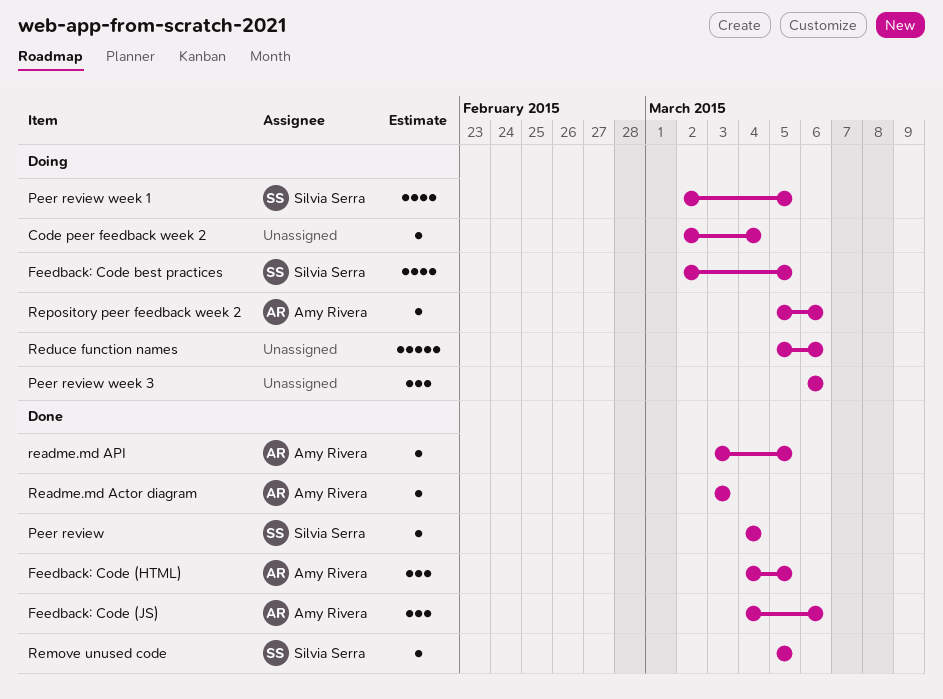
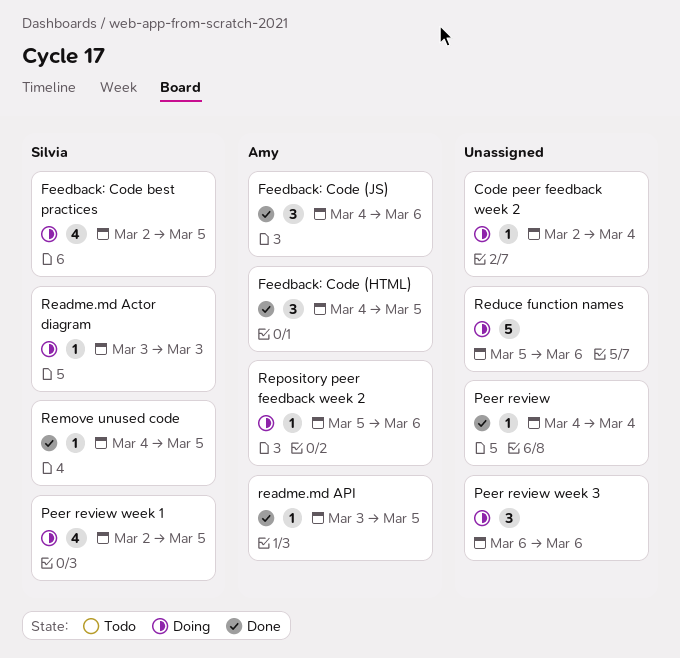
Peer review, owner: Silvia Serra -> none
Readme.md Actor diagram, status: Done -> Doing
Readme.md Actor diagram, owner: Amy Rivera -> Silvia Serra
Remove unused code, start: Mar 5 -> Mar 4

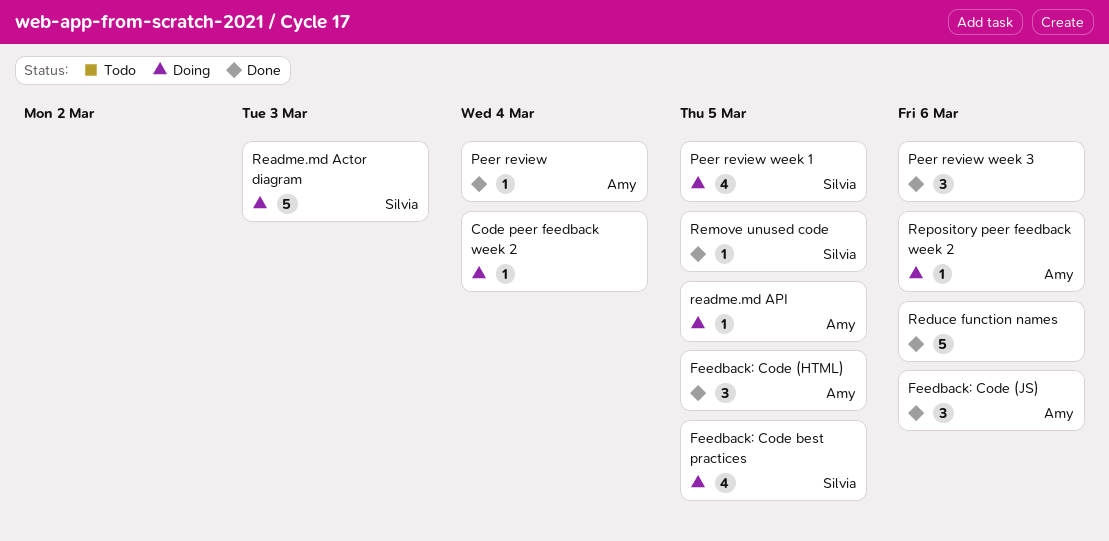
Peer review, owner: none -> Amy
Peer review week 3, status: Doing -> Done
Readme.md Actor diagram, estimate: 1 -> 5
readme.md API, status: Done -> Doing
Reduce function names, status: Doing -> Done

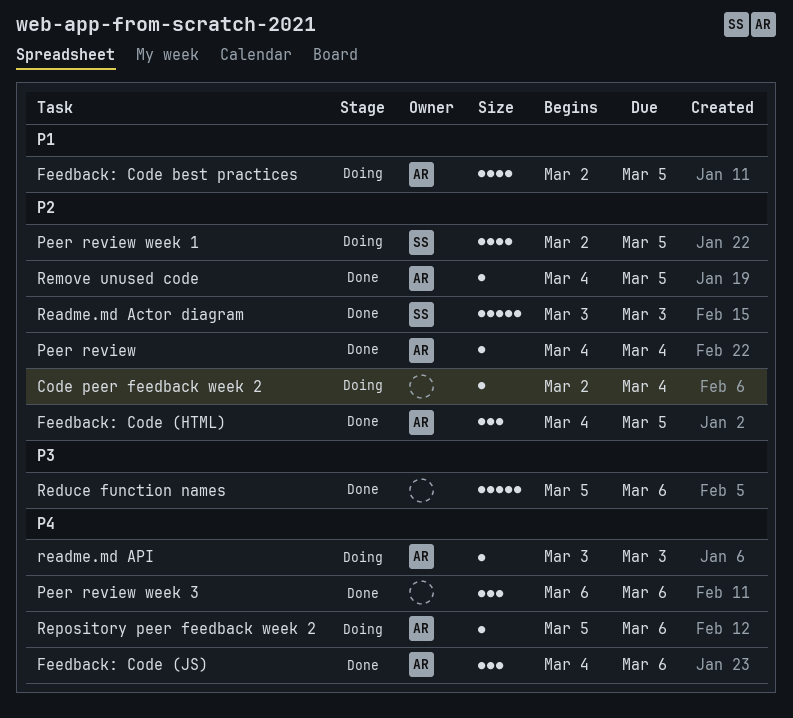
Feedback: Code best practices, owner: Silvia -> Amy
Readme.md Actor diagram, status: Doing -> Done
readme.md API, due: Mar 5 -> Mar 3
Remove unused code, owner: Silvia -> Amy

